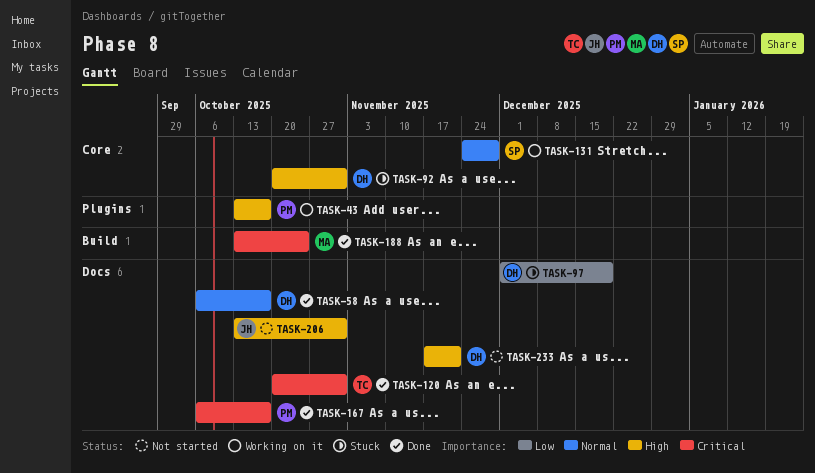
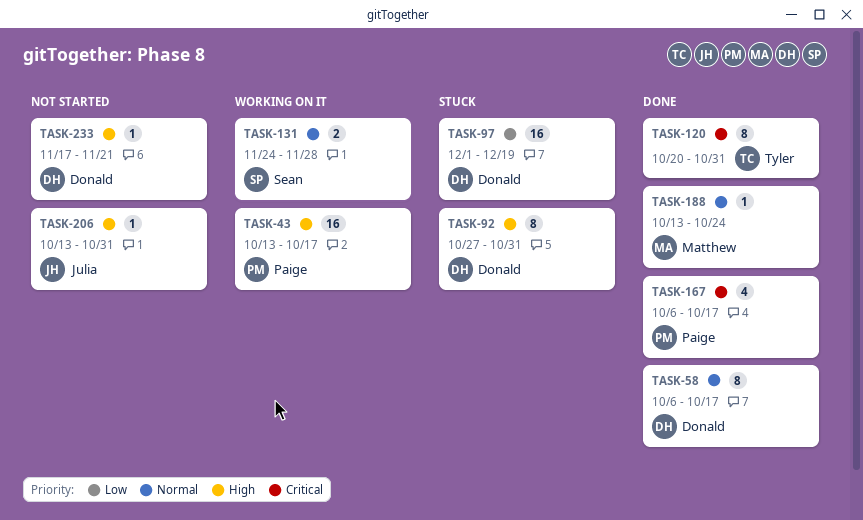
TASK-92, start: Oct 20 -> Oct 27
TASK-188, priority: Critical -> Normal

